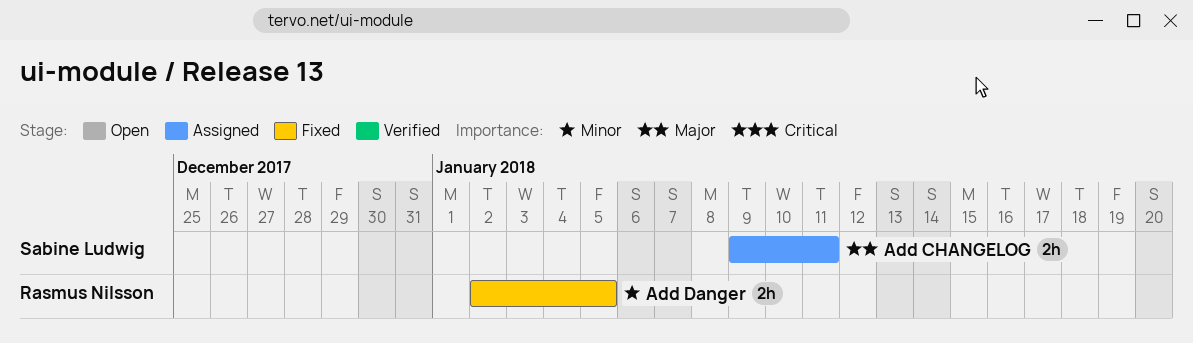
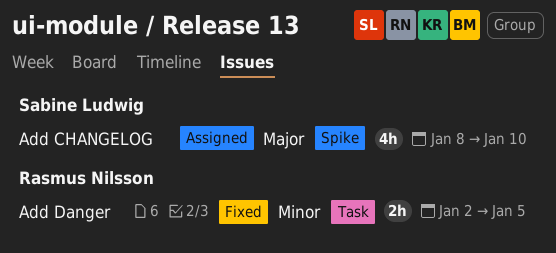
Add CHANGELOG, estimate: 2h -> 4h
Add CHANGELOG, start: Jan 9 -> Jan 8
Add CHANGELOG, due: Jan 11 -> Jan 10

